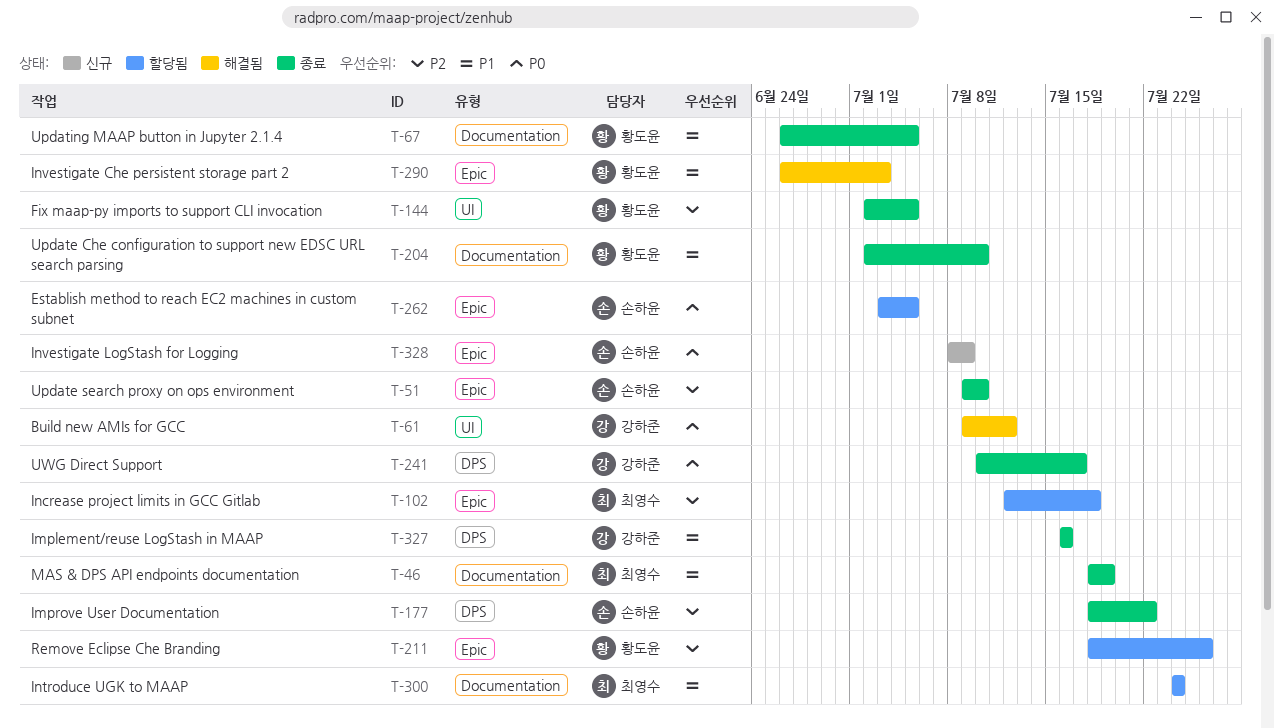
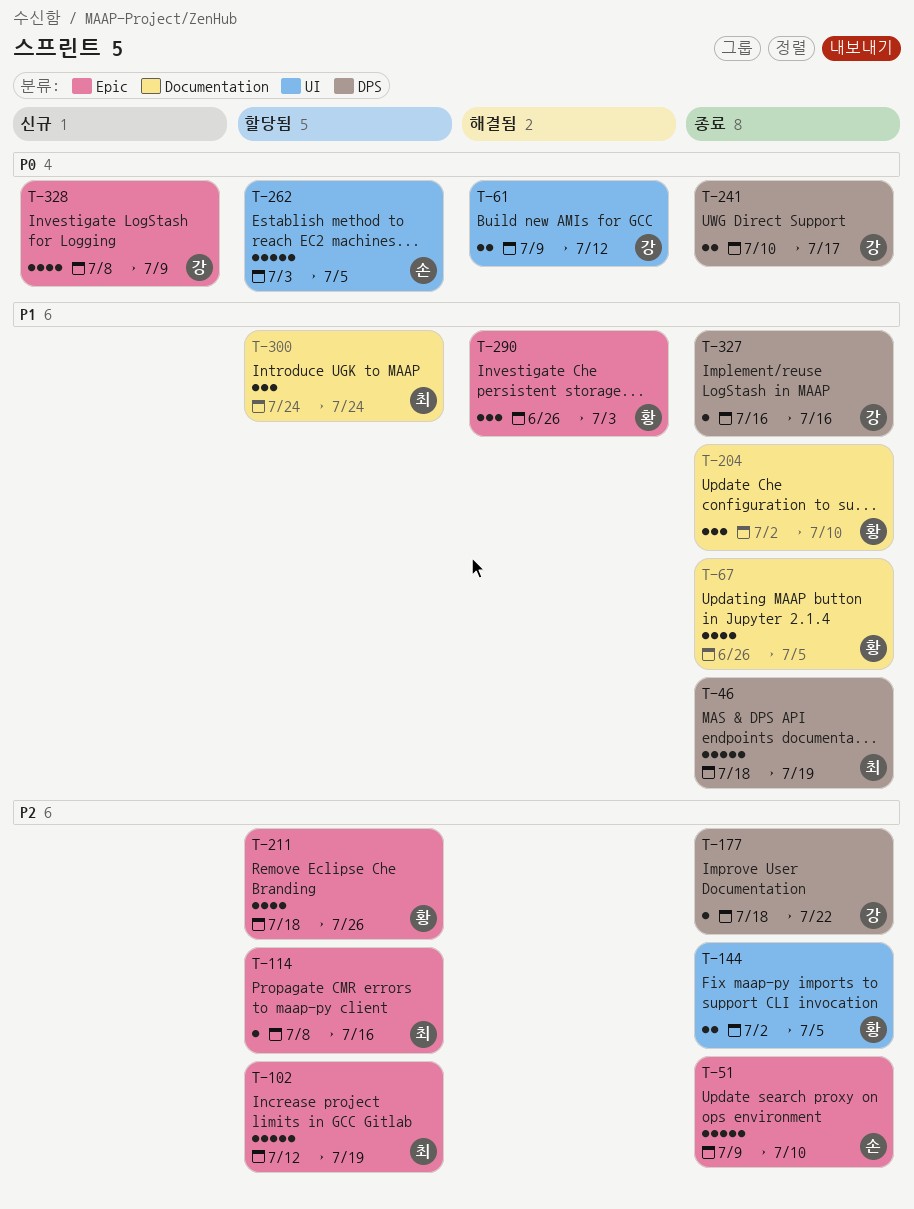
T-46, label: Documentation -> DPS
T-102, due: Jul 18 -> Jul 19
T-114: none -> present
T-177, owner: 손하윤 -> 강하준
T-262, label: Epic -> UI
T-328, owner: 손하윤 -> 강하준

